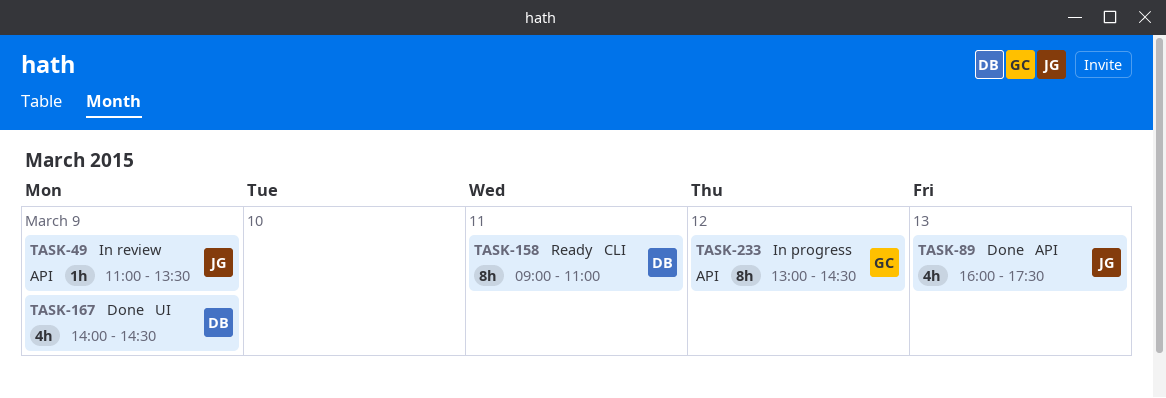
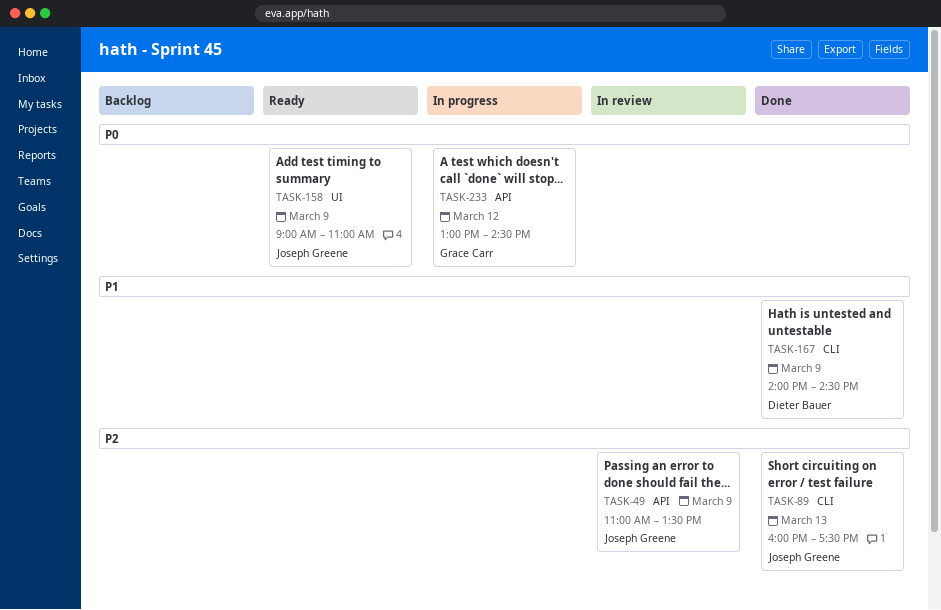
TASK-89, label: API -> CLI
TASK-158, owner: Dieter Bauer -> Joseph Greene
TASK-158, label: CLI -> UI
TASK-158, day: Mar 11 -> Mar 9
TASK-167, label: UI -> CLI

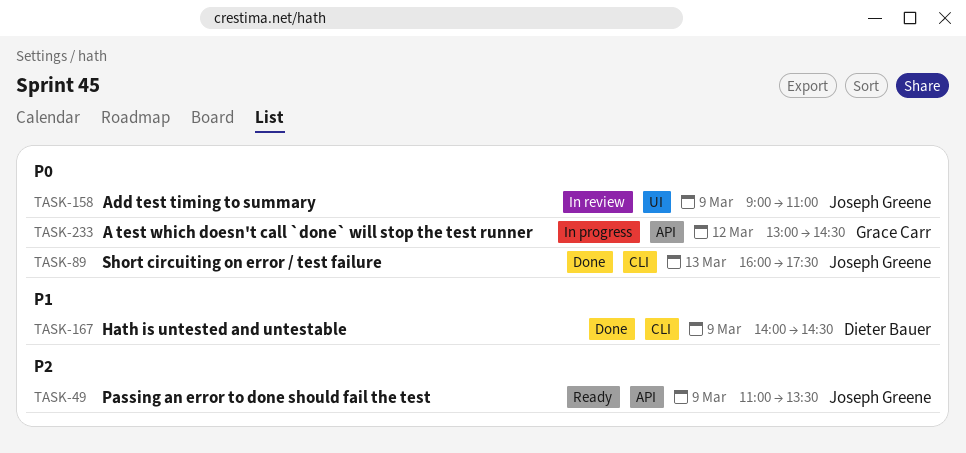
TASK-49, status: In review -> Ready
TASK-89, priority: P2 -> P0
TASK-158, status: Ready -> In review

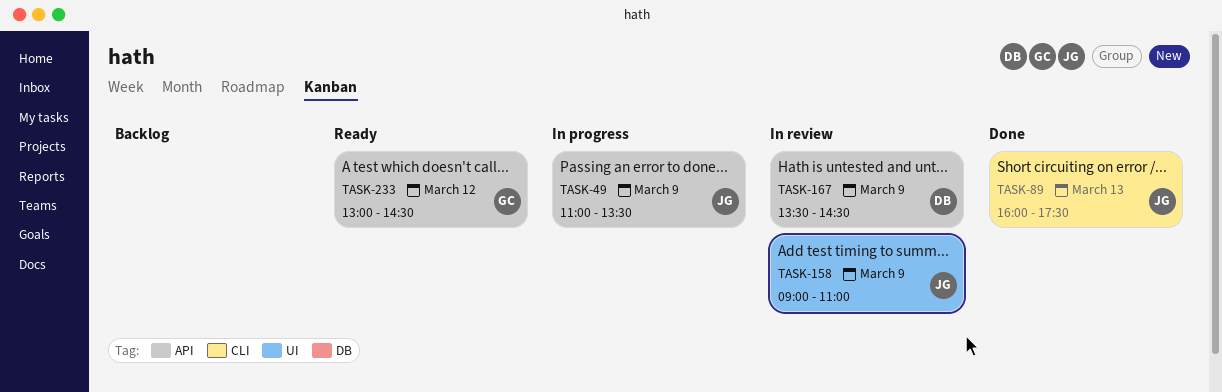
TASK-49, status: Ready -> In progress
TASK-167, status: Done -> In review
TASK-167, label: CLI -> API
TASK-167, begins: 14:00 -> 13:30
TASK-233, status: In progress -> Ready

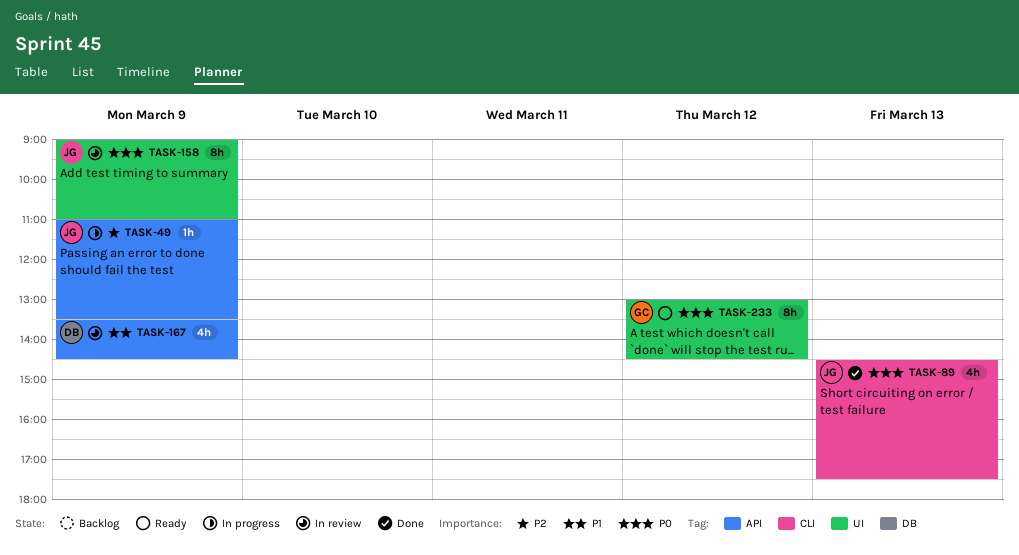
TASK-89, begins: 16:00 -> 14:30
TASK-233, label: API -> UI

